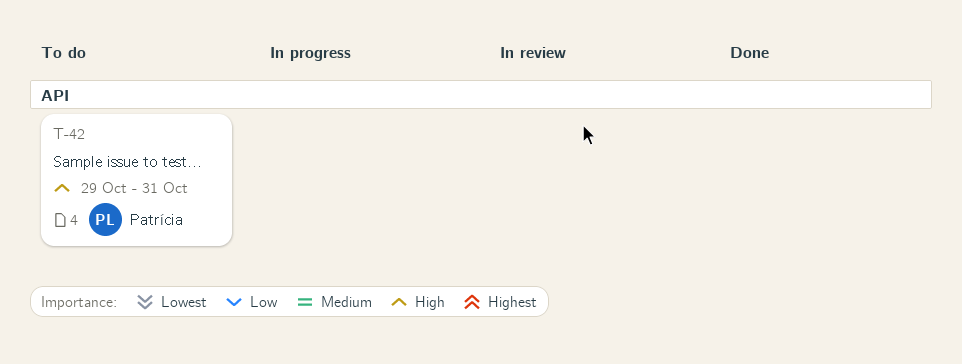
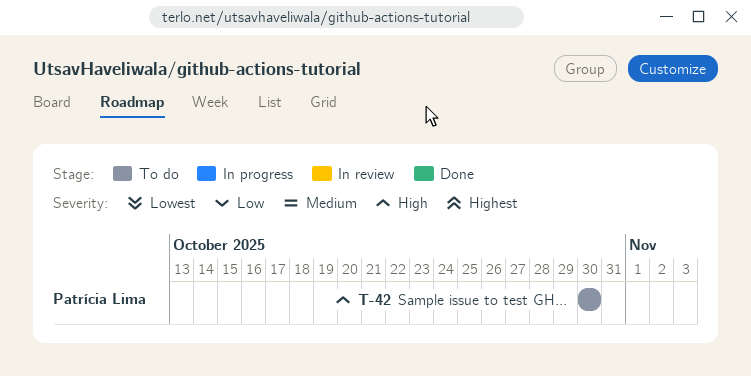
T-42, start: Oct 29 -> Oct 30
T-42, due: Oct 31 -> Oct 30

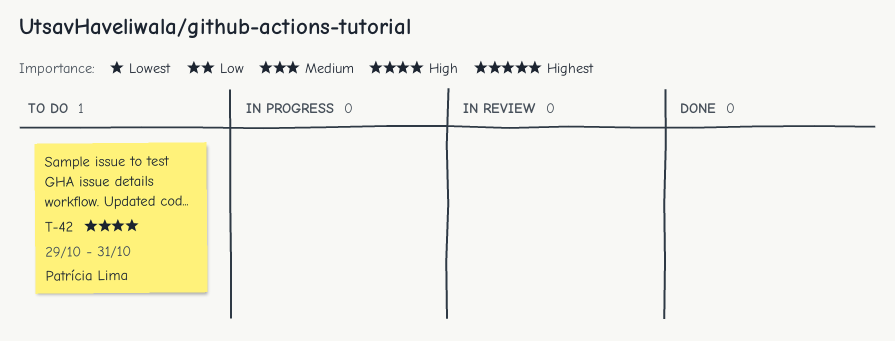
T-42, start: Oct 30 -> Oct 29
T-42, due: Oct 30 -> Oct 31

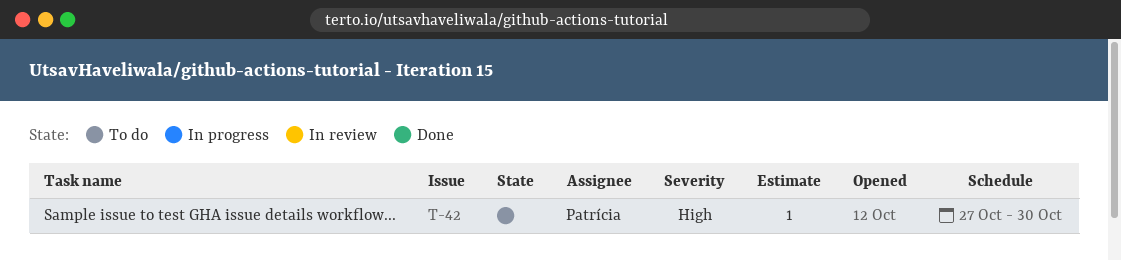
T-42, start: Oct 29 -> Oct 27
T-42, due: Oct 31 -> Oct 30

